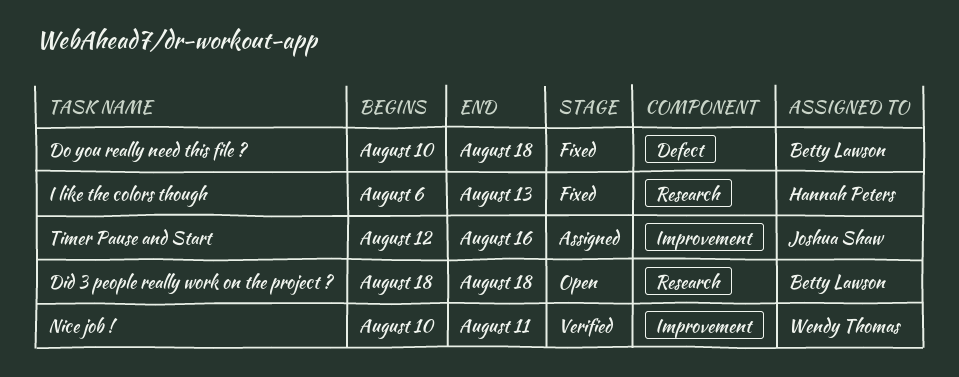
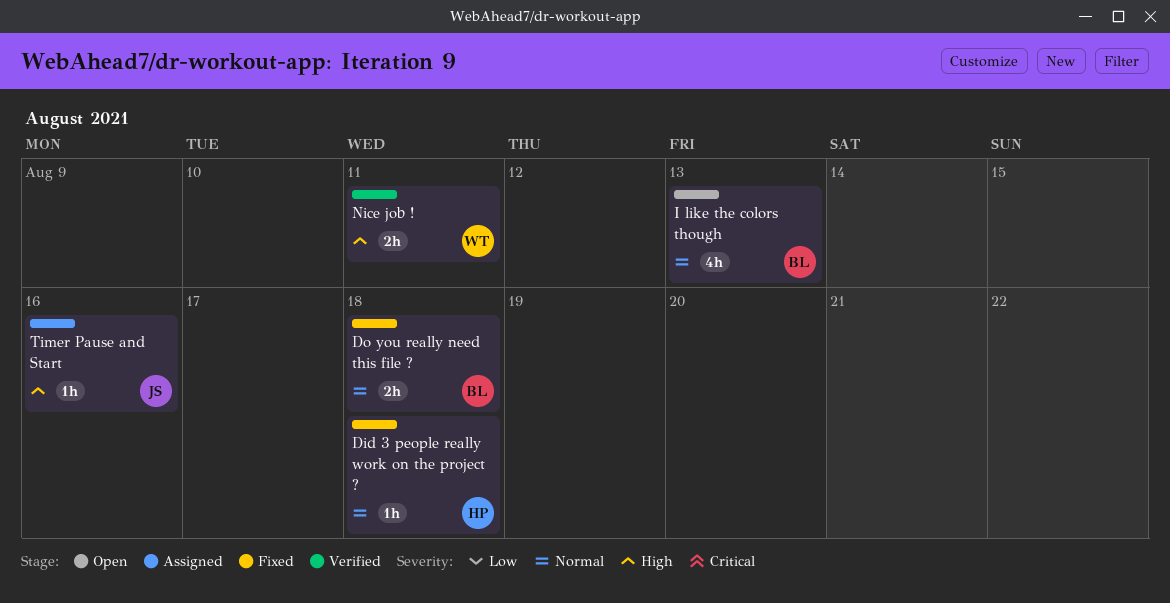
Did 3 people really work on the project ?, status: Open -> Fixed
Did 3 people really work on the project ?, owner: Betty Lawson -> Hannah Peters
I like the colors though, status: Fixed -> Open
I like the colors though, owner: Hannah Peters -> Betty Lawson

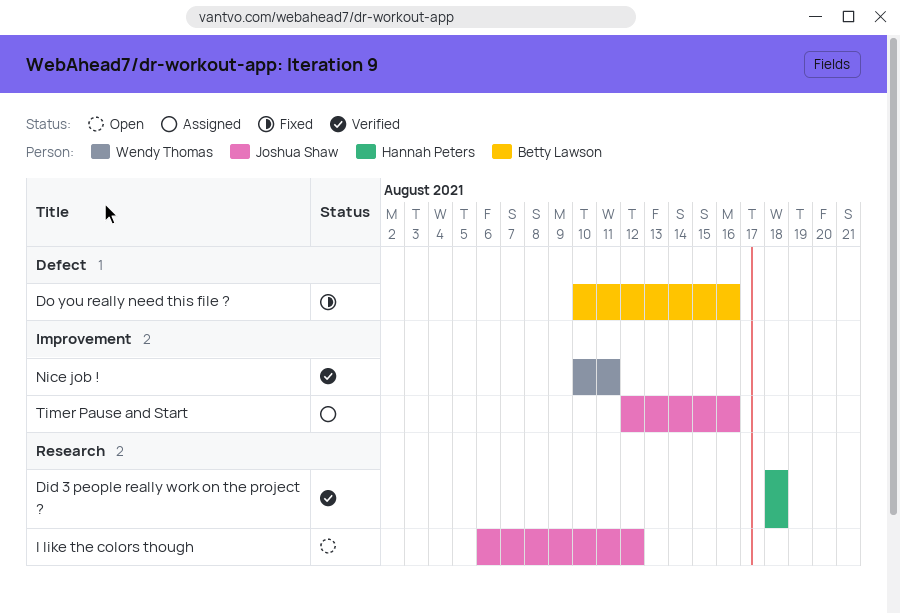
Did 3 people really work on the project ?, status: Fixed -> Verified
Do you really need this file ?, due: Aug 18 -> Aug 16
I like the colors though, owner: Betty Lawson -> Joshua Shaw
I like the colors though, due: Aug 13 -> Aug 12

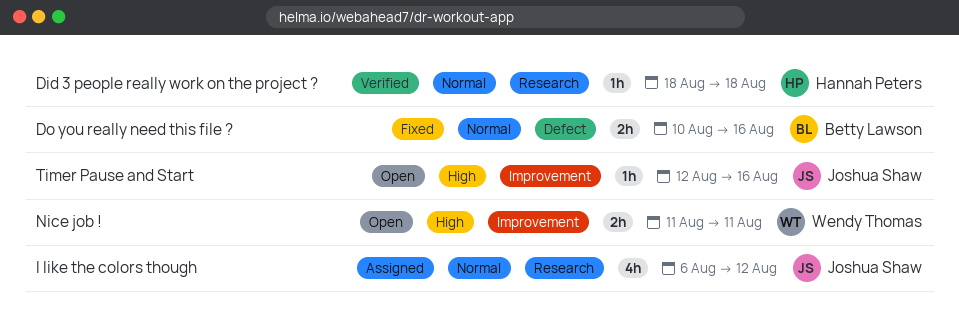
I like the colors though, status: Open -> Assigned
Nice job !, status: Verified -> Open
Nice job !, start: Aug 10 -> Aug 11
Timer Pause and Start, status: Assigned -> Open

